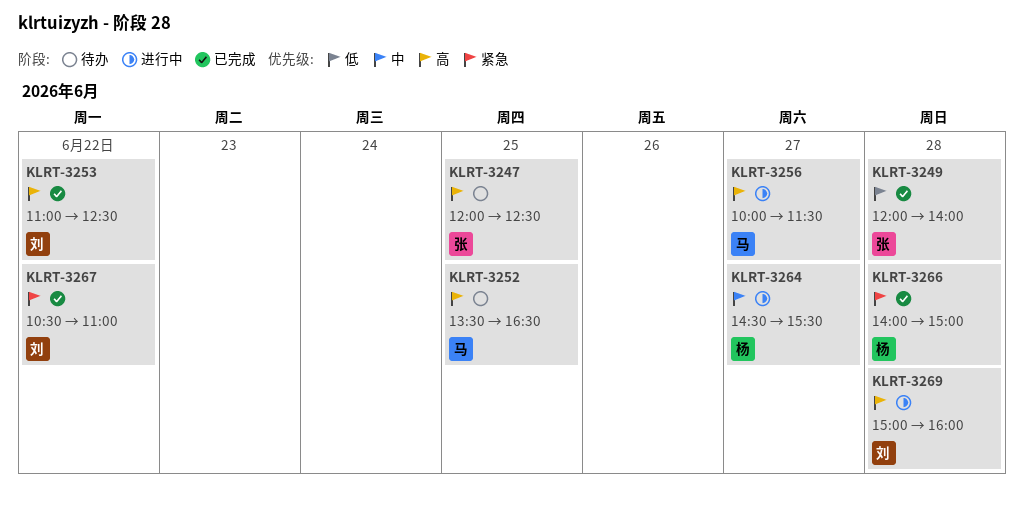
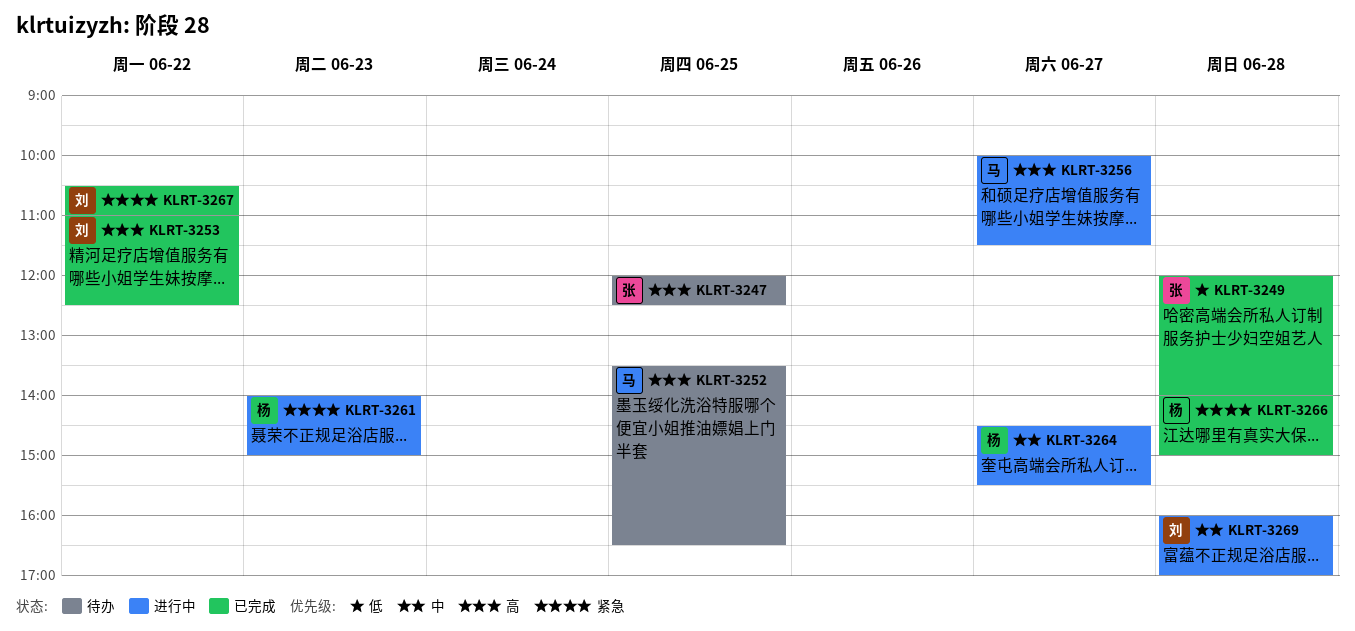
KLRT-3261: none -> present
KLRT-3269, priority: 高 -> 中
KLRT-3269, begins: 15:00 -> 16:00
KLRT-3269, ends: 16:00 -> 17:00

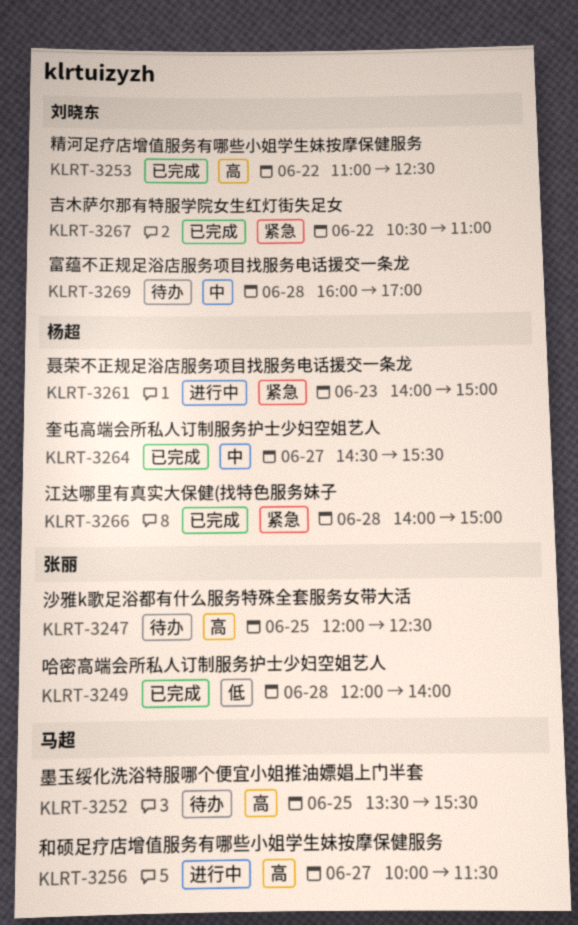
KLRT-3252, ends: 16:30 -> 15:30
KLRT-3264, status: 进行中 -> 已完成
KLRT-3269, status: 进行中 -> 待办

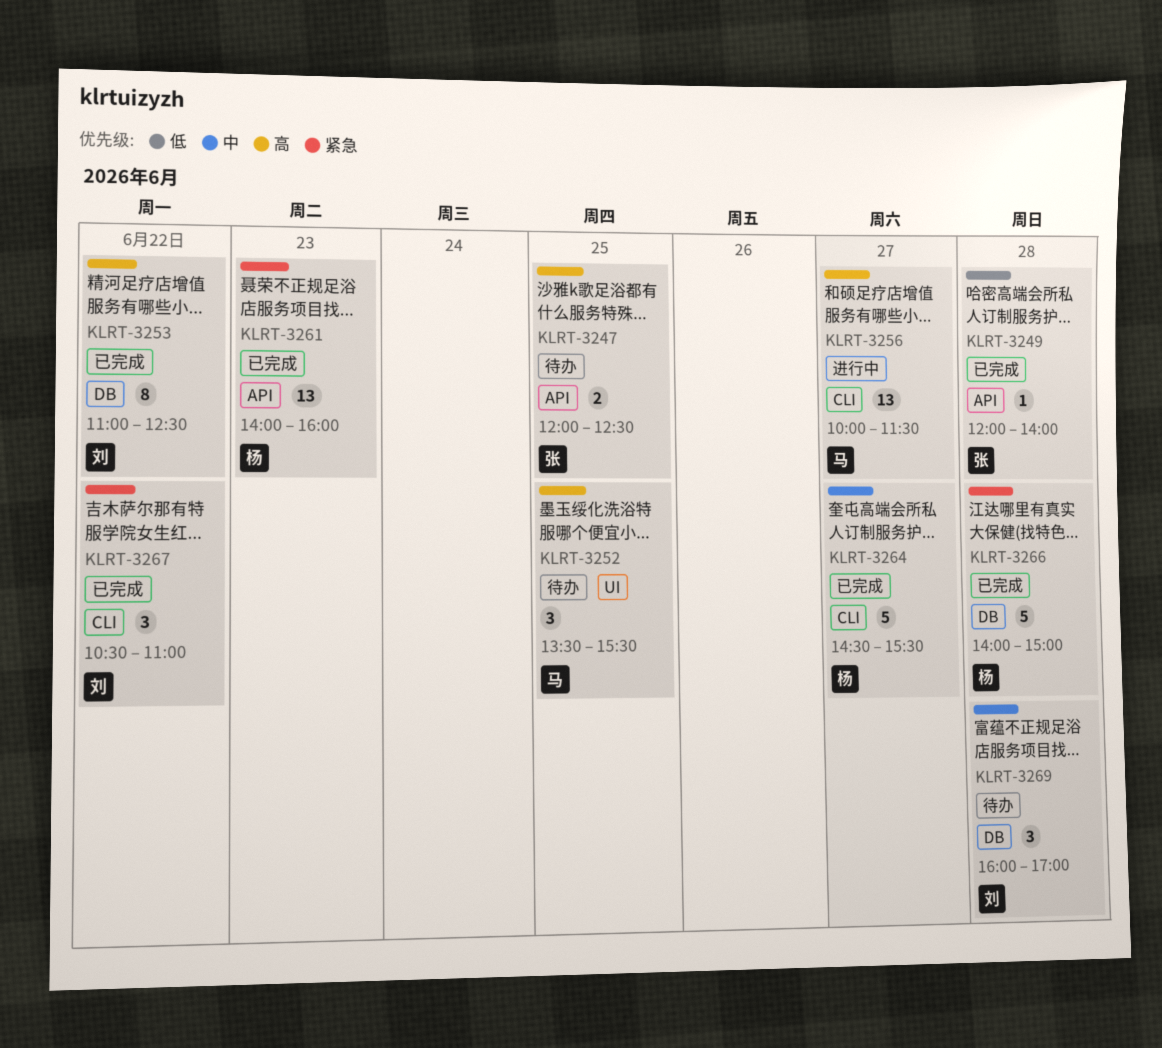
KLRT-3261, status: 进行中 -> 已完成
KLRT-3261, ends: 15:00 -> 16:00

